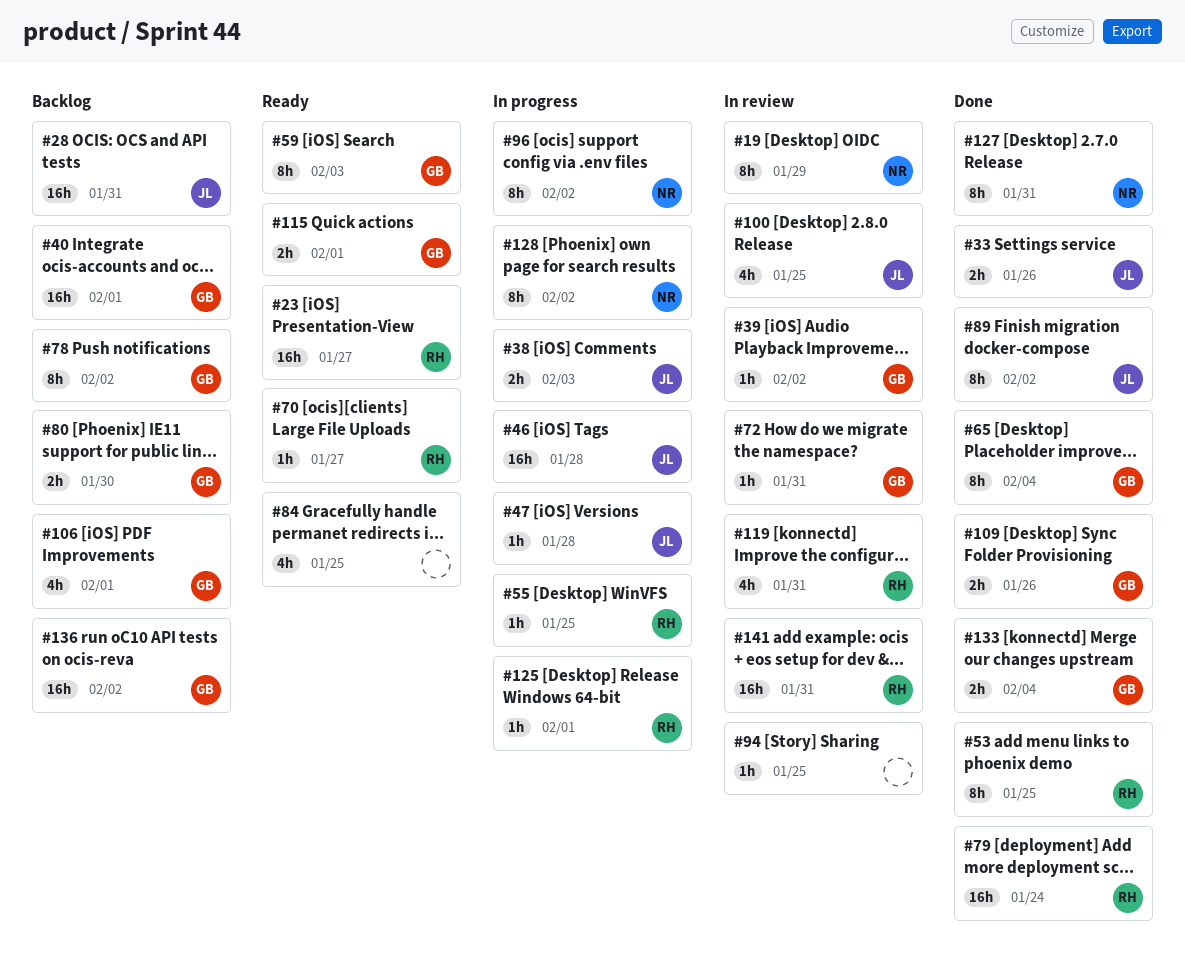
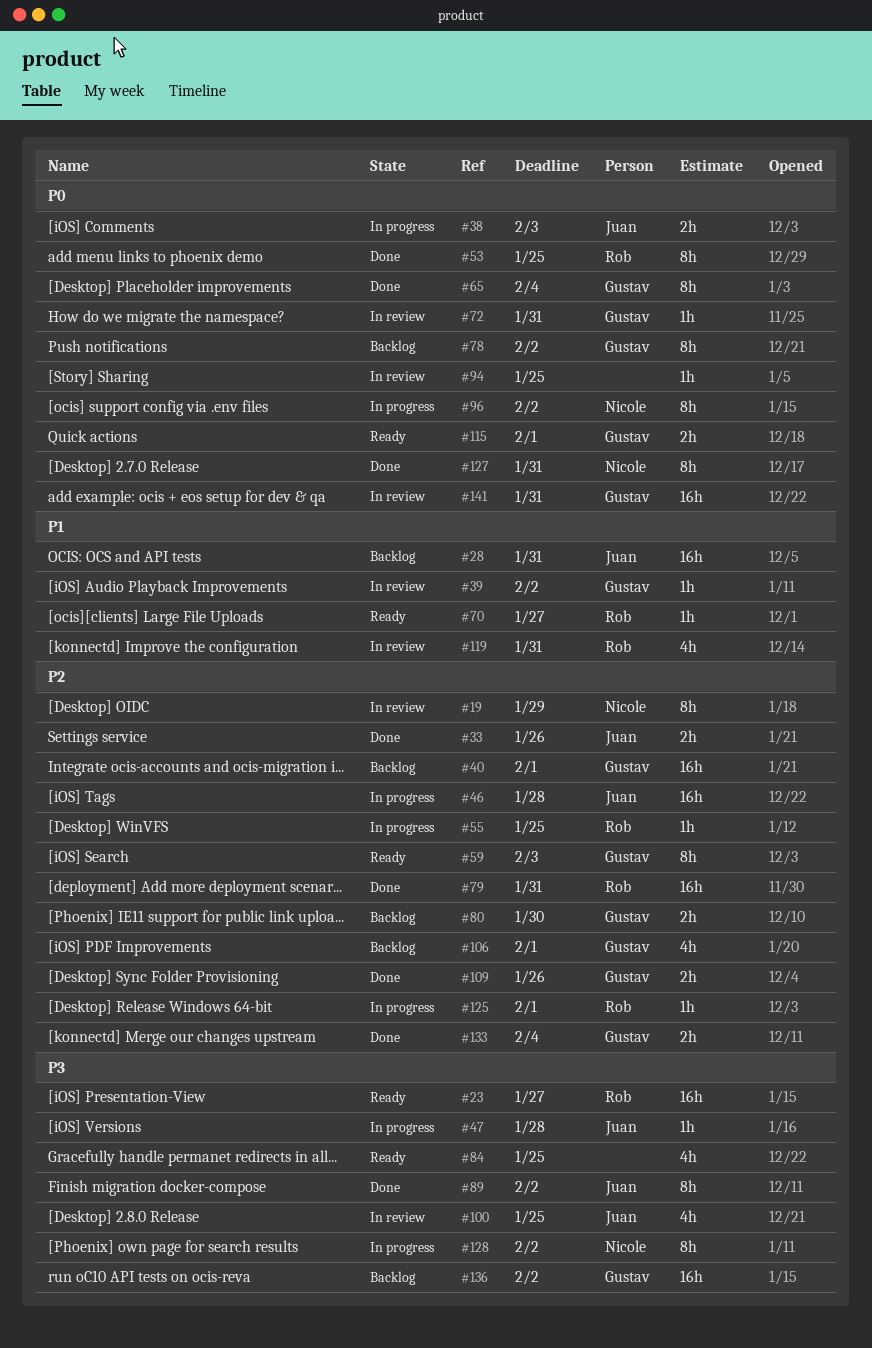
#79, due: Jan 24 -> Jan 31
#141, owner: Rob -> Gustav

